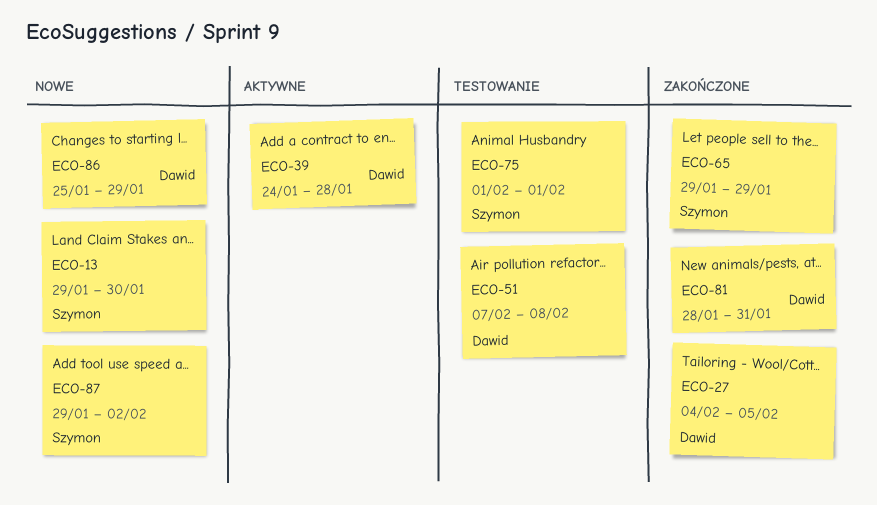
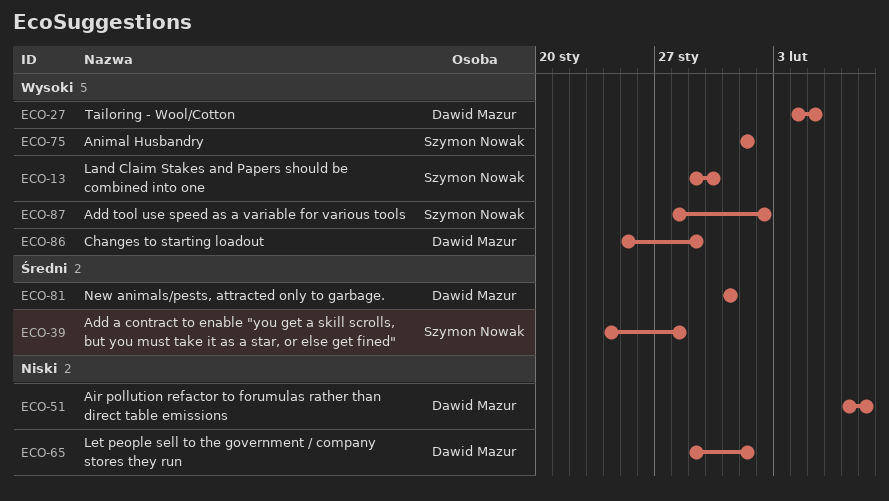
ECO-39, owner: Dawid Mazur -> Szymon Nowak
ECO-65, owner: Szymon Nowak -> Dawid Mazur
ECO-65, due: Jan 29 -> Feb 1
ECO-81, start: Jan 28 -> Jan 31
ECO-87, start: Jan 29 -> Jan 28

